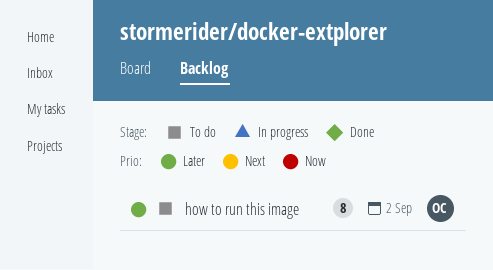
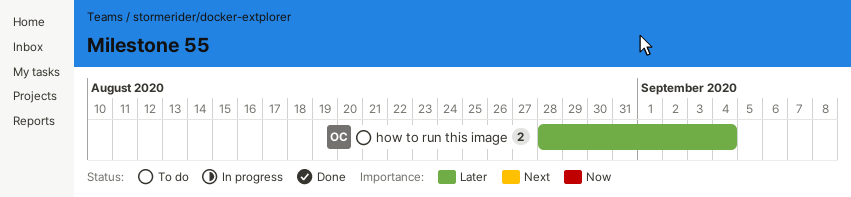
how to run this image, estimate: 8 -> 2
how to run this image, due: Sep 2 -> Sep 4

